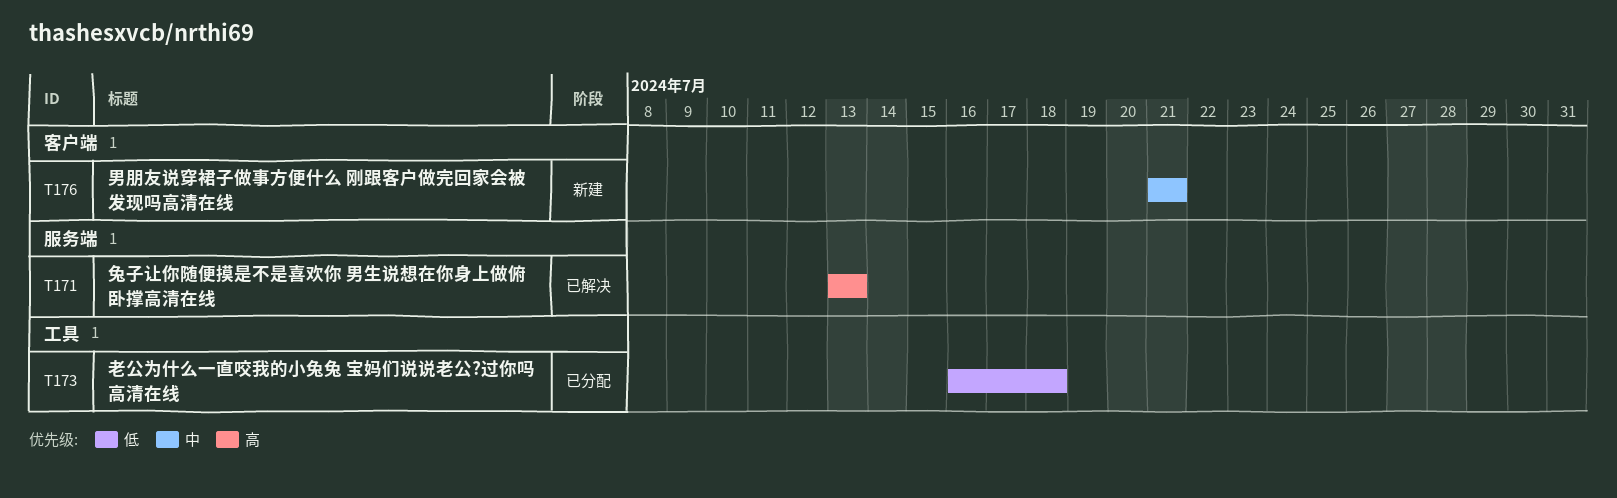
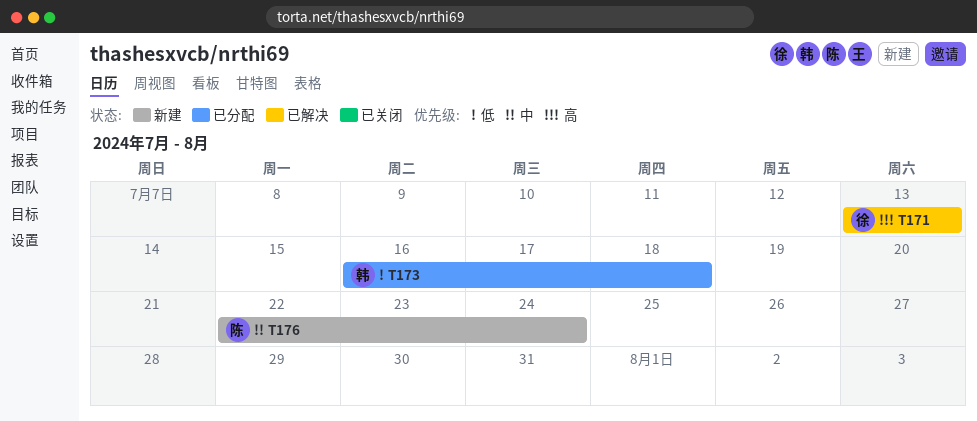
T176, start: Jul 21 -> Jul 22
T176, due: Jul 21 -> Jul 24

